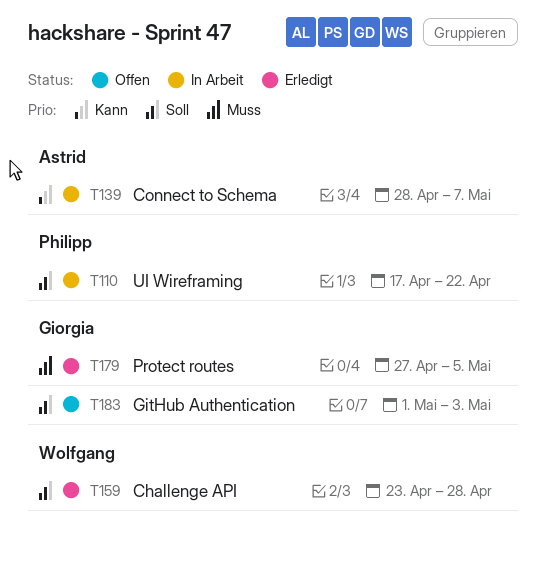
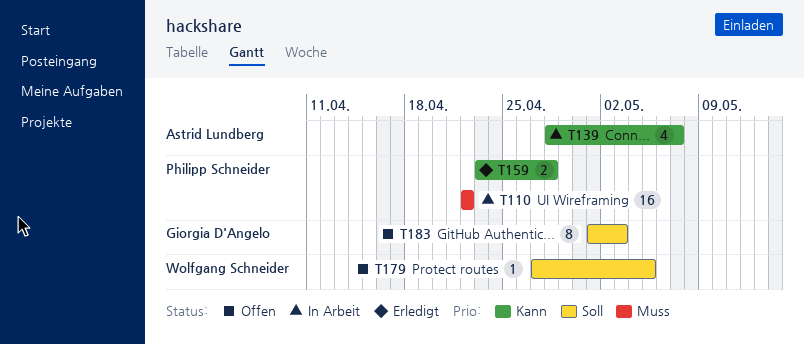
T110, priority: Soll -> Muss
T110, start: Apr 17 -> Apr 22
T159, owner: Wolfgang Schneider -> Philipp Schneider
T159, priority: Soll -> Kann
T179, status: Erledigt -> Offen
T179, owner: Giorgia D'Angelo -> Wolfgang Schneider
T179, priority: Muss -> Soll

